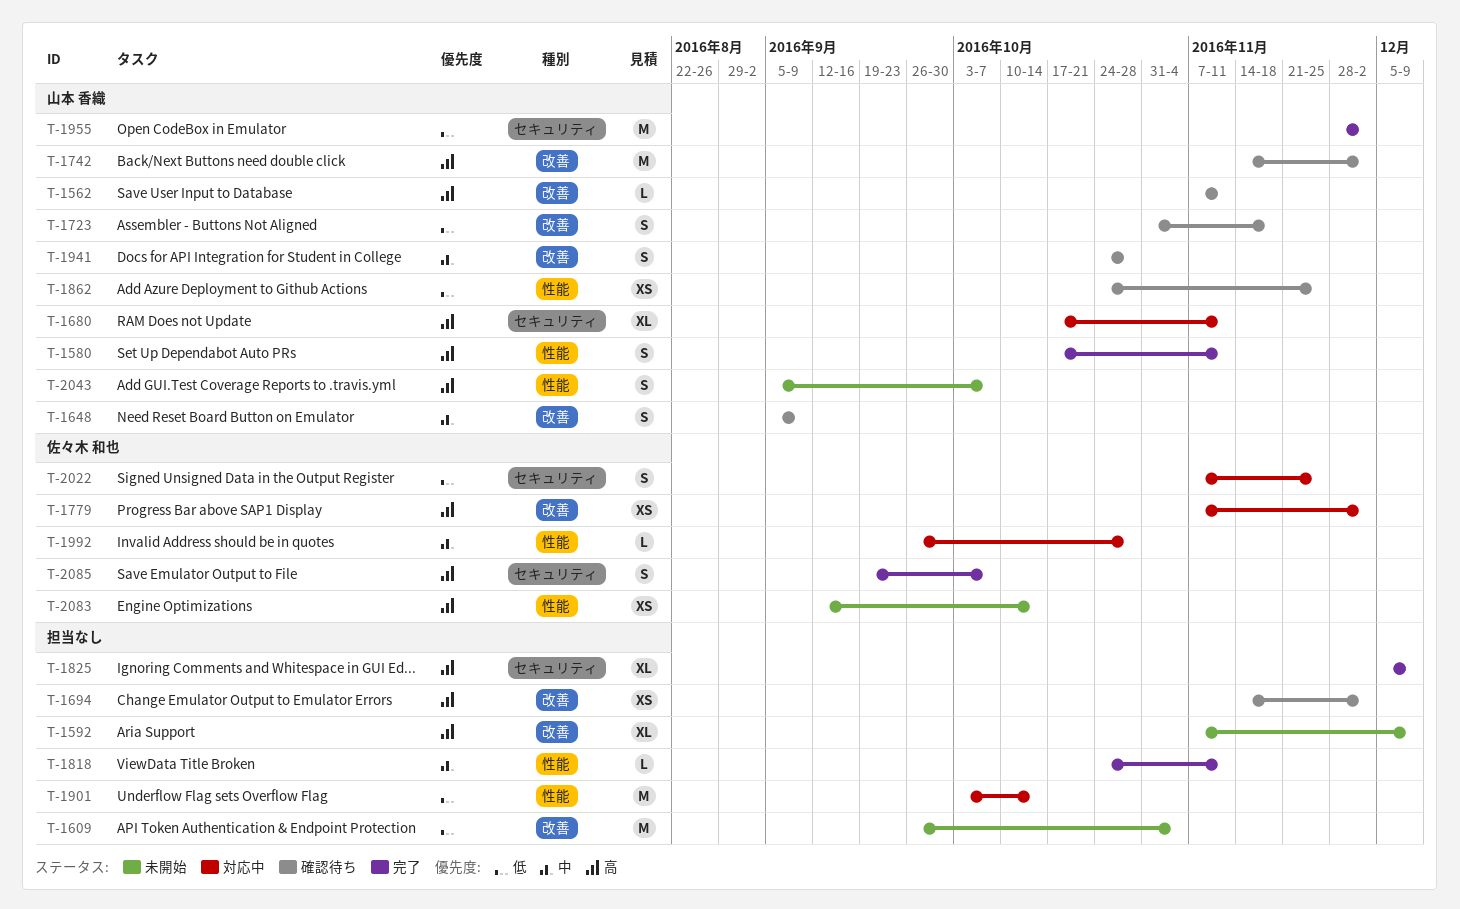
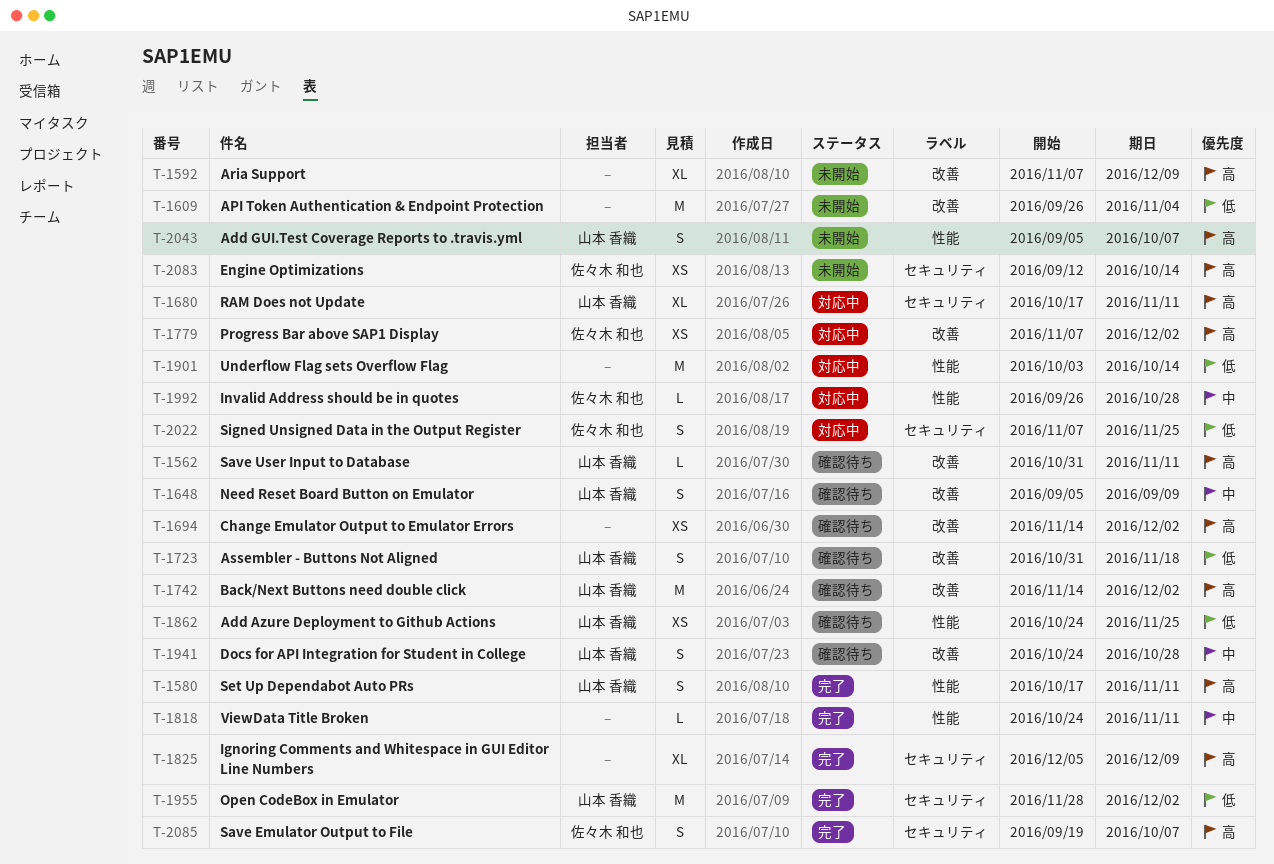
T-1562, start: Nov 7 -> Oct 31
T-2083, label: 性能 -> セキュリティ

